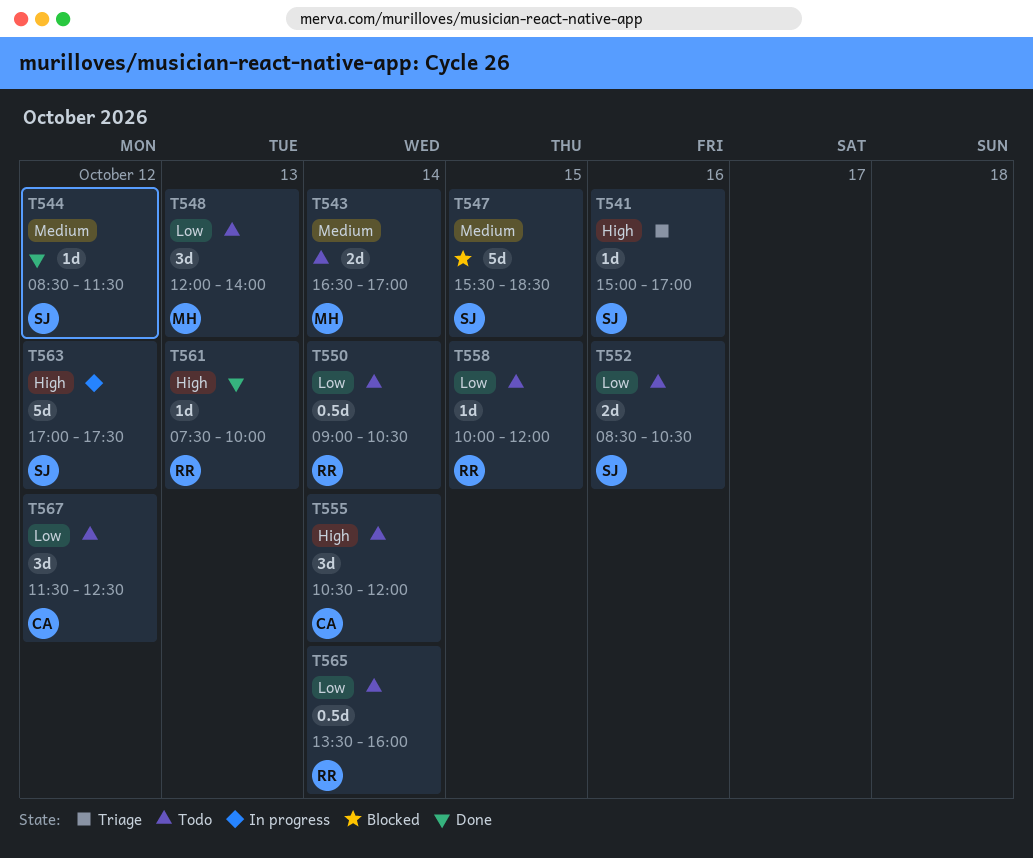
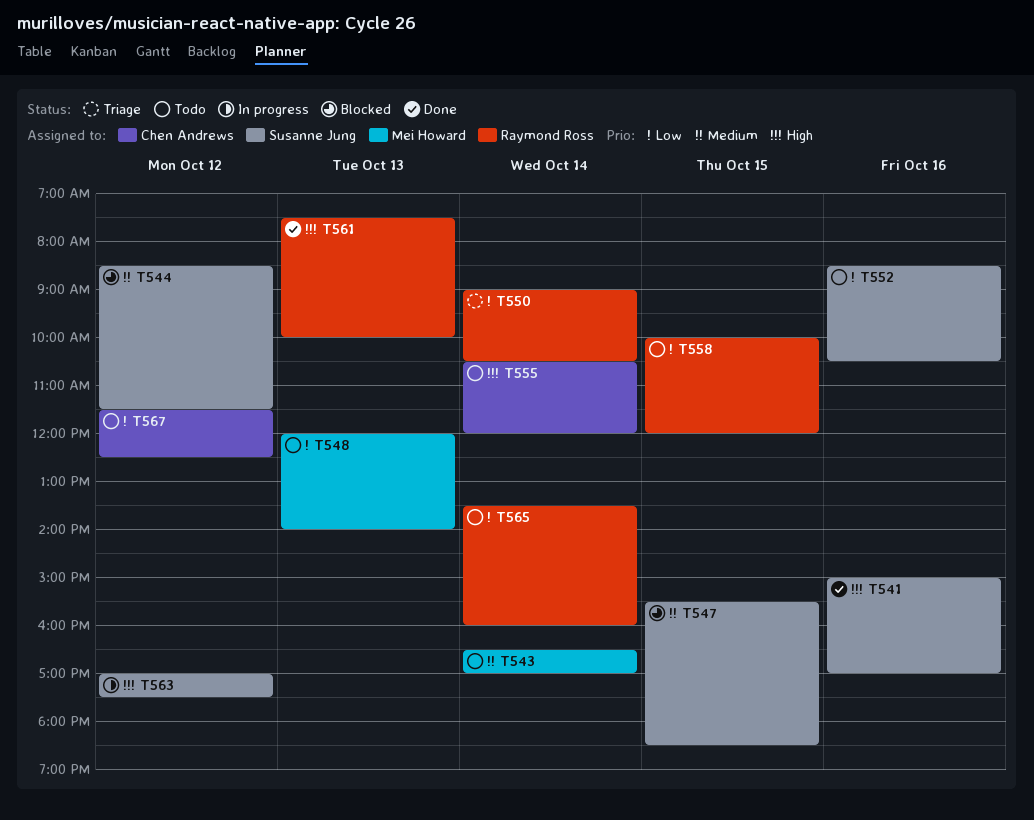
T541, status: Triage -> Done
T544, status: Done -> Blocked
T550, status: Todo -> Triage

